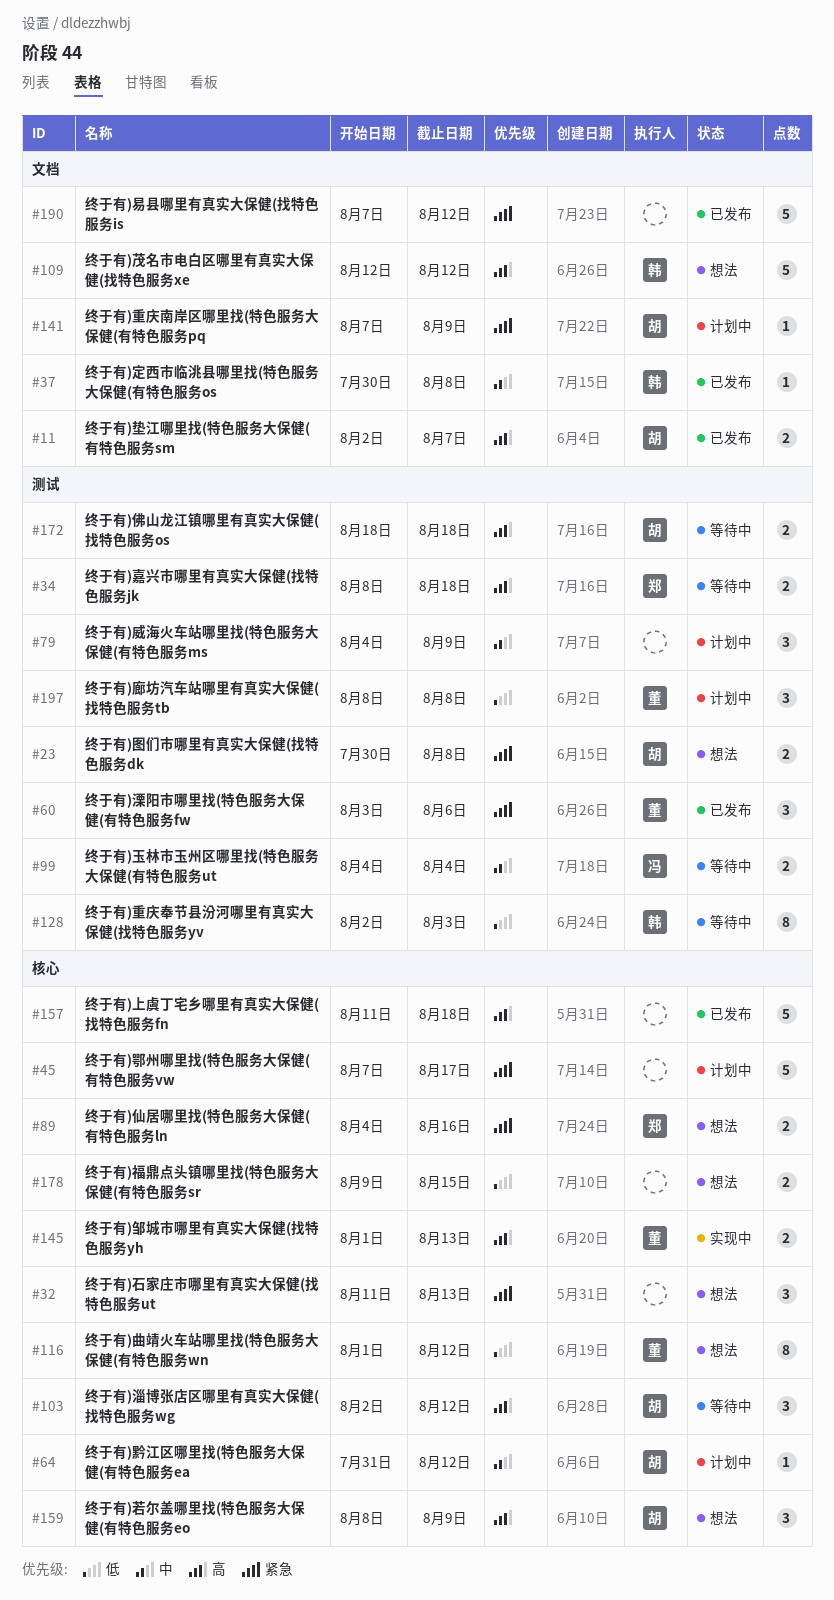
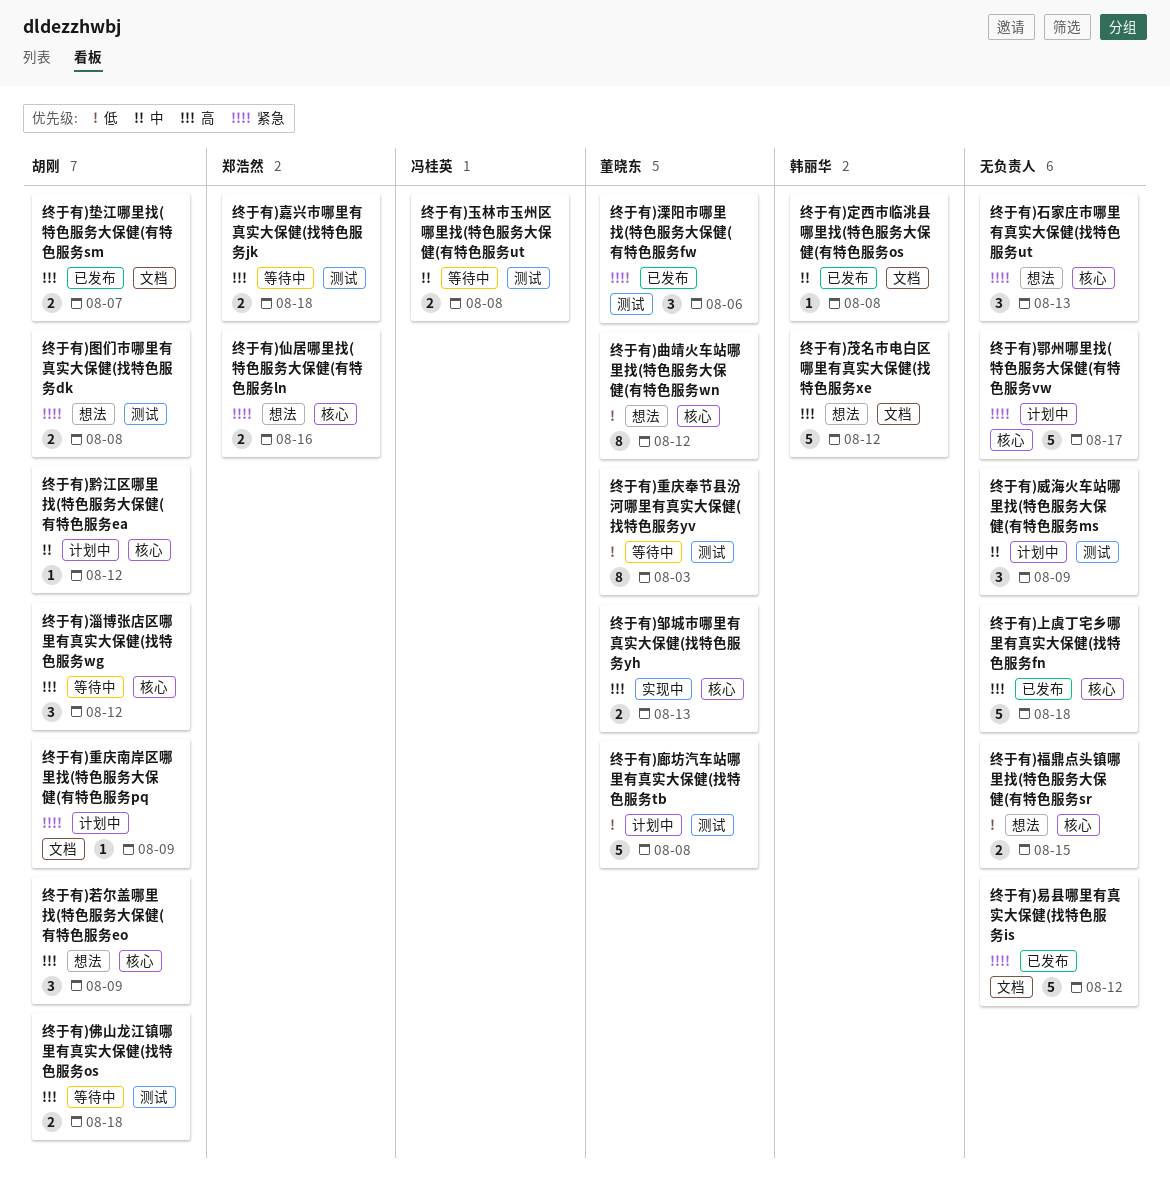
终于有)廊坊汽车站哪里有真实大保健(找特色服务tb, estimate: 3 -> 5
终于有)玉林市玉州区哪里找(特色服务大保健(有特色服务ut, due: Aug 4 -> Aug 8
终于有)重庆奉节县汾河哪里有真实大保健(找特色服务yv, owner: 韩丽华 -> 董晓东

